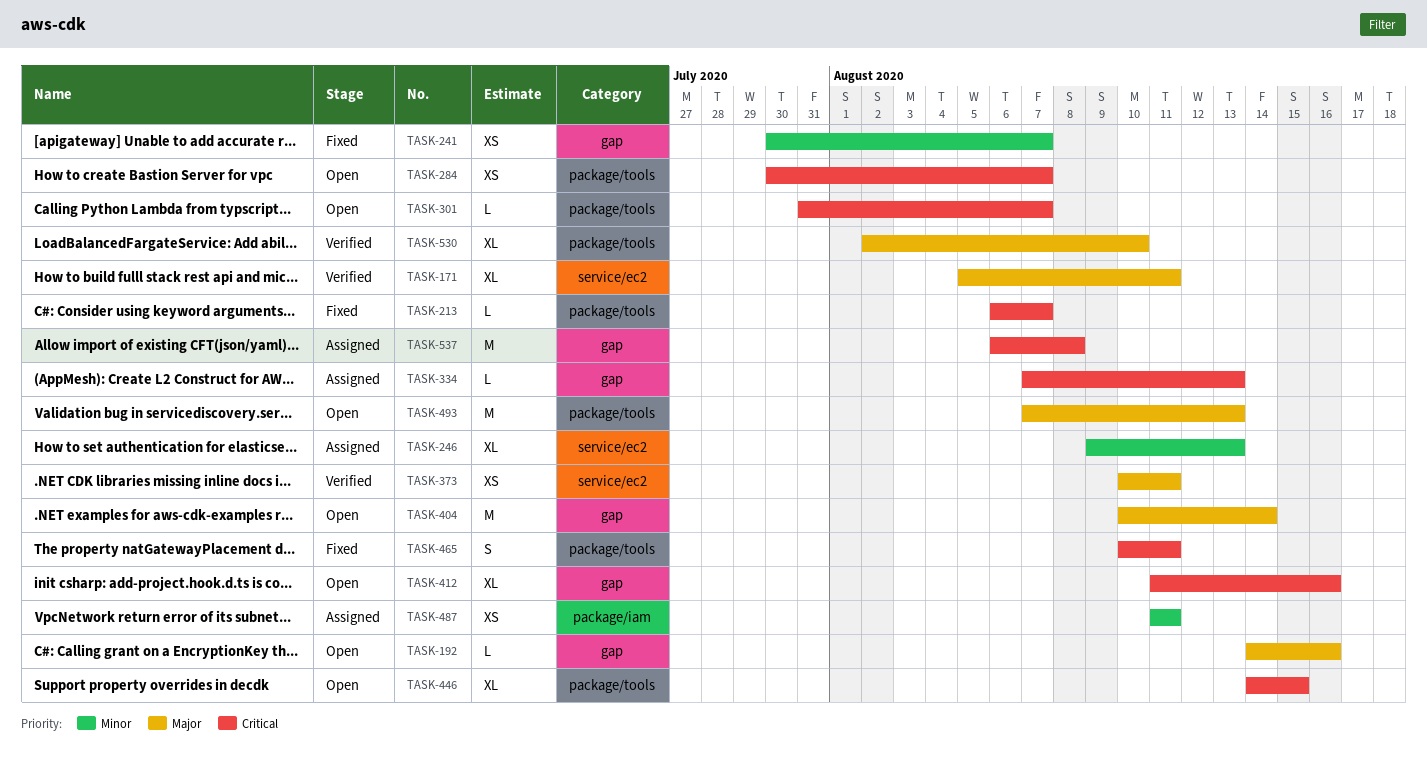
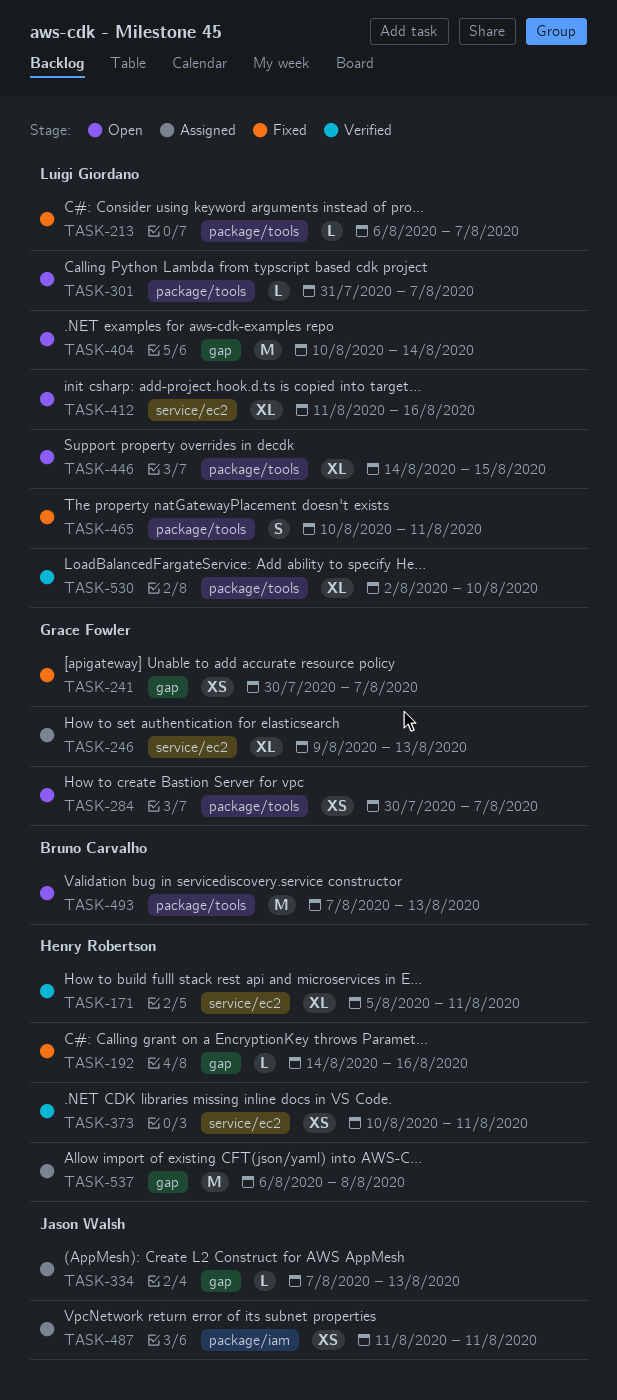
TASK-192, status: Open -> Fixed
TASK-412, label: gap -> service/ec2

